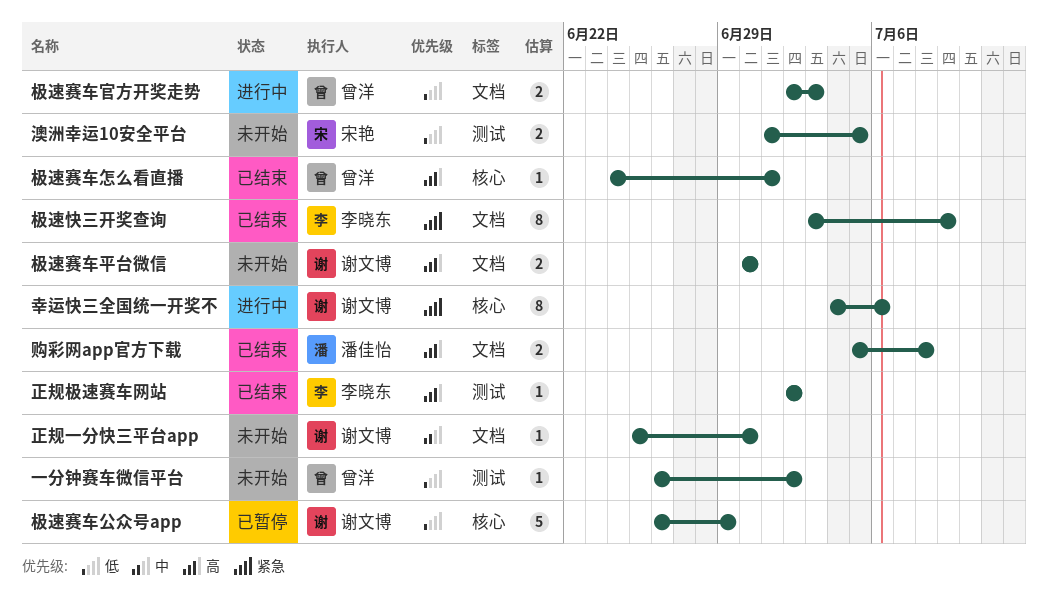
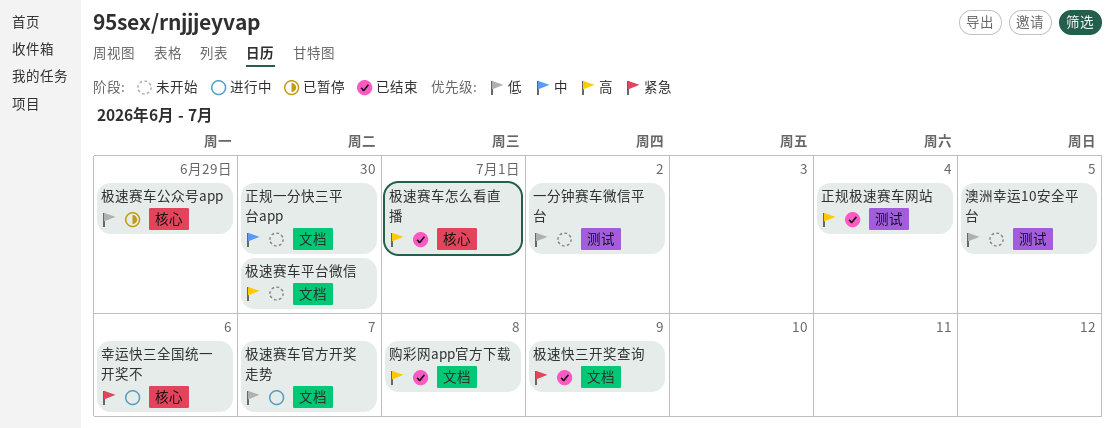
极速赛车官方开奖走势, due: Jul 3 -> Jul 7
正规极速赛车网站, due: Jul 2 -> Jul 4

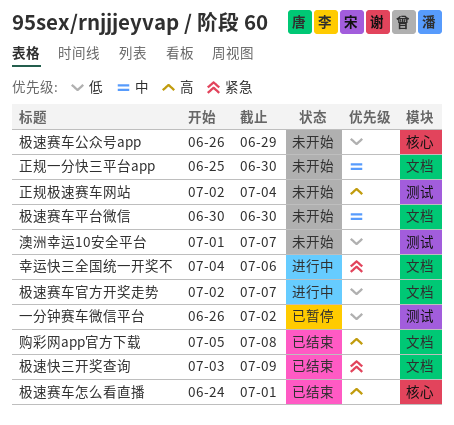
一分钟赛车微信平台, status: 未开始 -> 已暂停
幸运快三全国统一开奖不, label: 核心 -> 文档
极速赛车公众号app, status: 已暂停 -> 未开始
极速赛车平台微信, priority: 高 -> 中
正规极速赛车网站, status: 已结束 -> 未开始
澳洲幸运10安全平台, due: Jul 5 -> Jul 7

